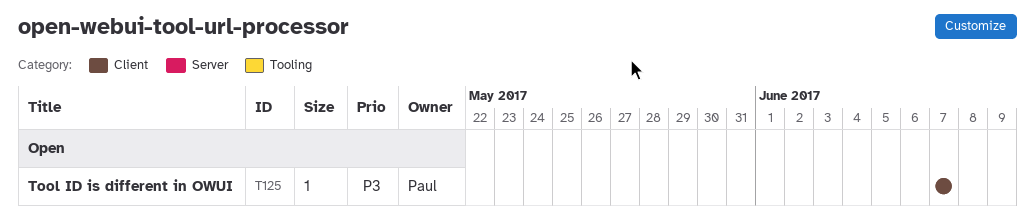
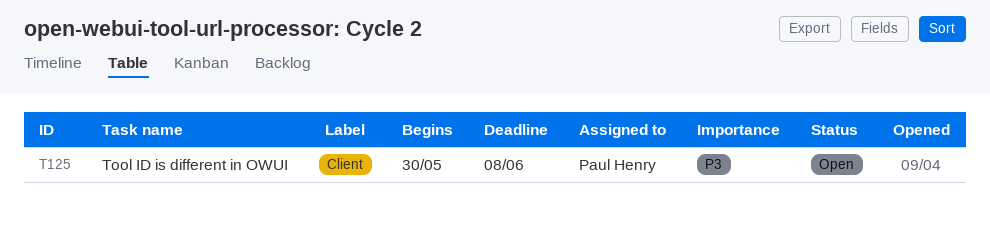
T125, start: Jun 7 -> May 30
T125, due: Jun 7 -> Jun 8

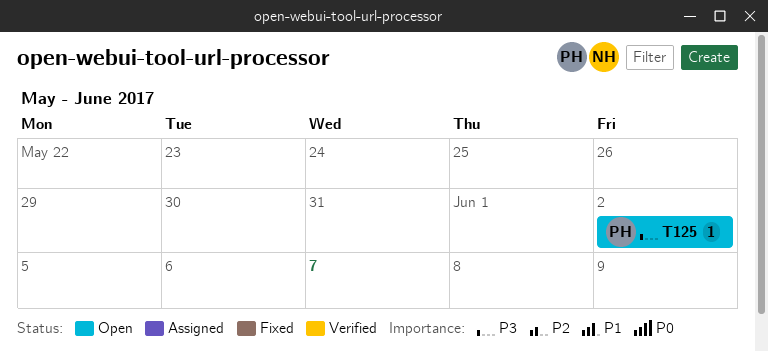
T125, start: May 30 -> Jun 2
T125, due: Jun 8 -> Jun 2

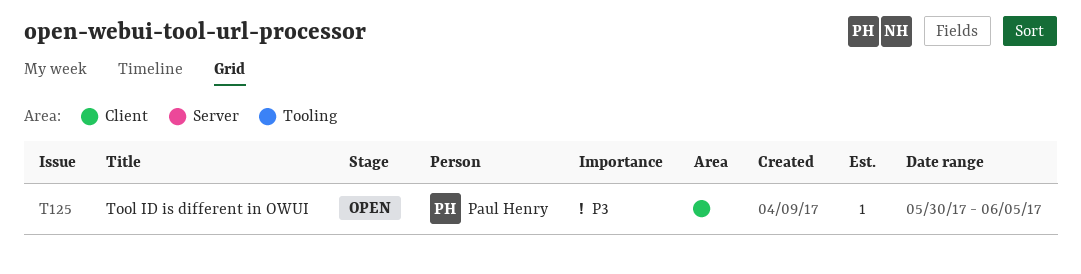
T125, start: Jun 2 -> May 30
T125, due: Jun 2 -> Jun 5

